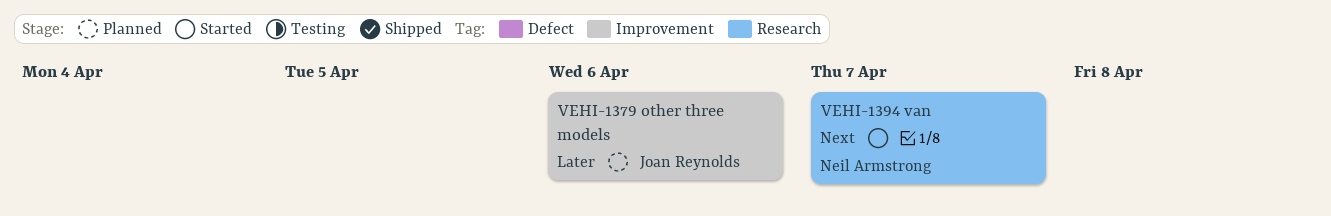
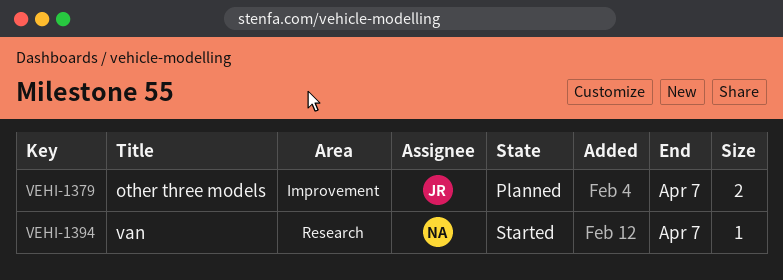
VEHI-1379, due: Apr 6 -> Apr 7

